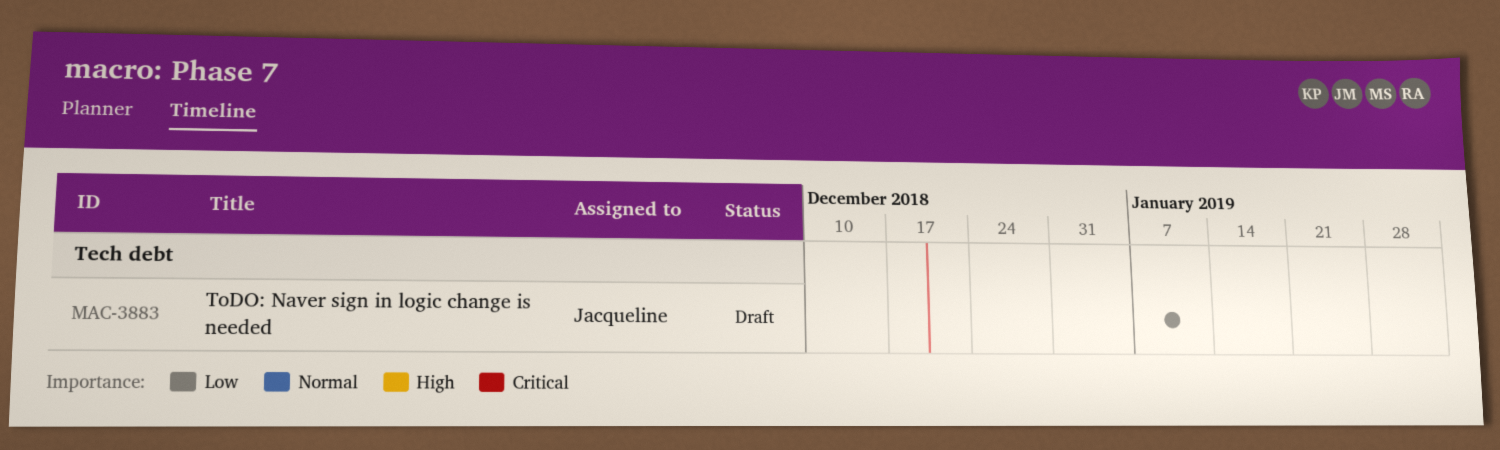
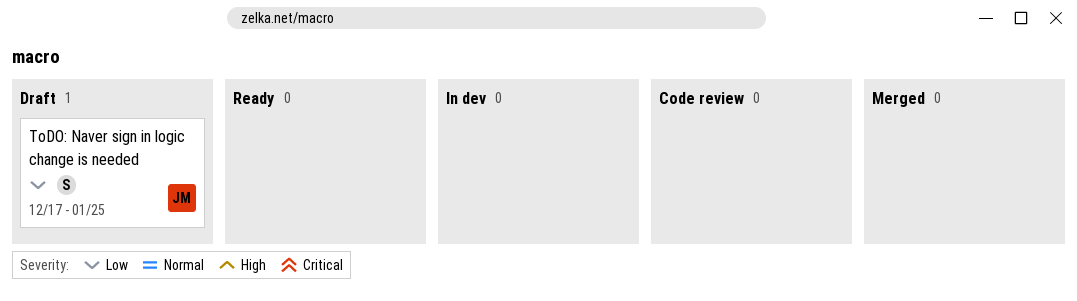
ToDO: Naver sign in logic change is needed, start: Jan 7 -> Dec 17
ToDO: Naver sign in logic change is needed, due: Jan 11 -> Jan 25

